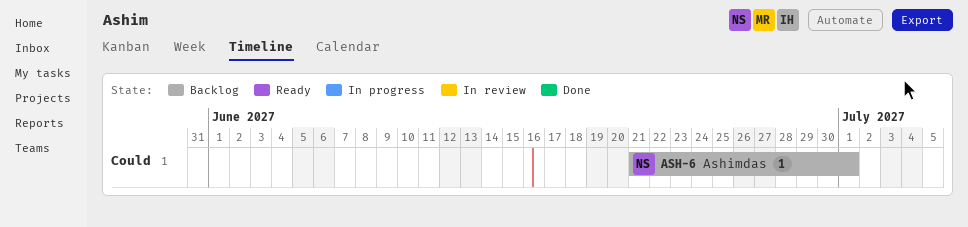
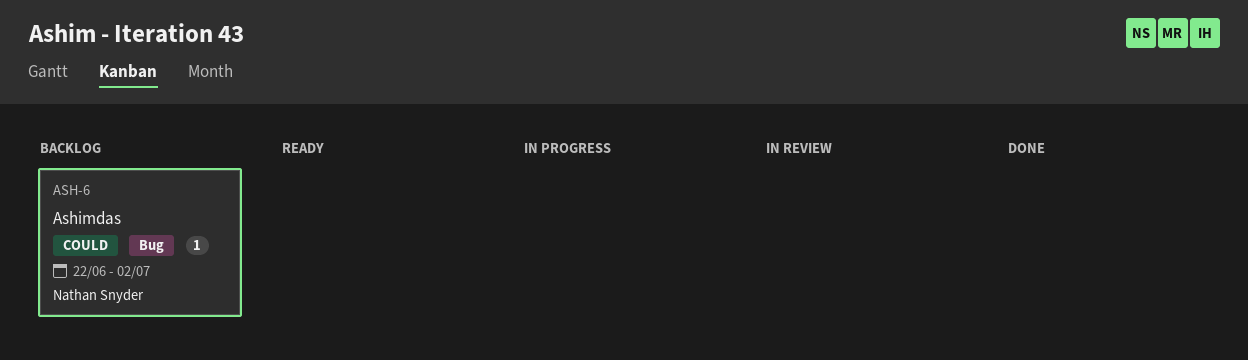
ASH-6, start: Jun 21 -> Jun 22
ASH-6, due: Jul 1 -> Jul 2

